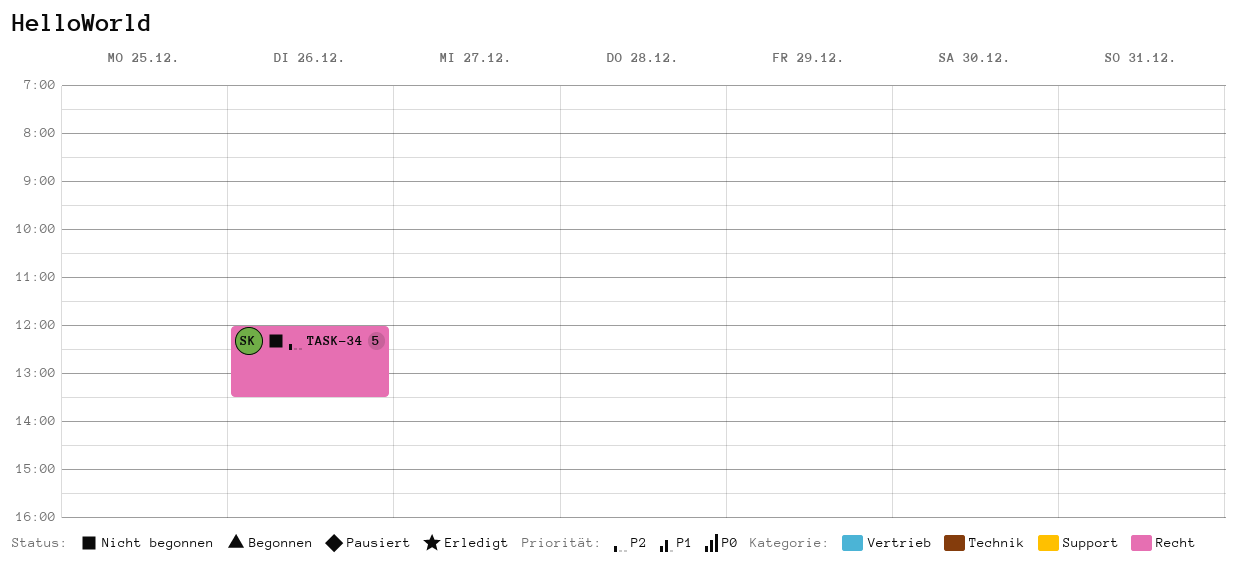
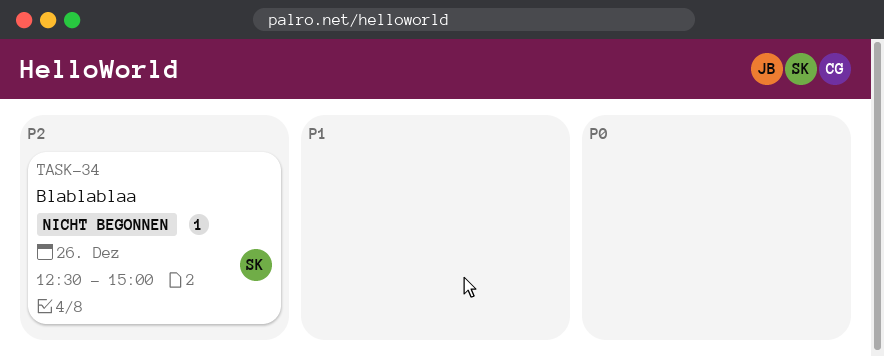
TASK-34, estimate: 5 -> 1
TASK-34, begins: 12:00 -> 12:30
TASK-34, ends: 13:30 -> 15:00

